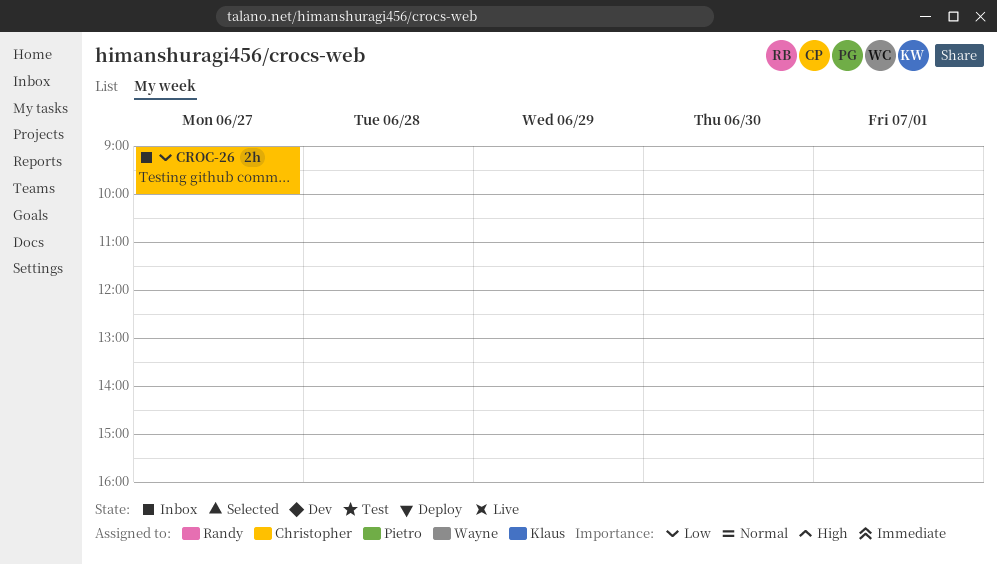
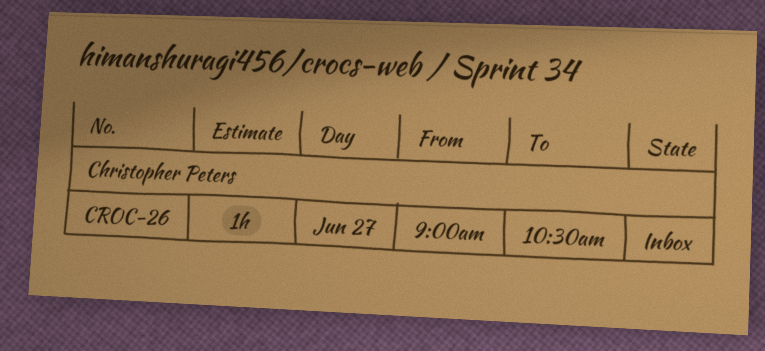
CROC-26, estimate: 2h -> 1h
CROC-26, ends: 10:00 -> 10:30

